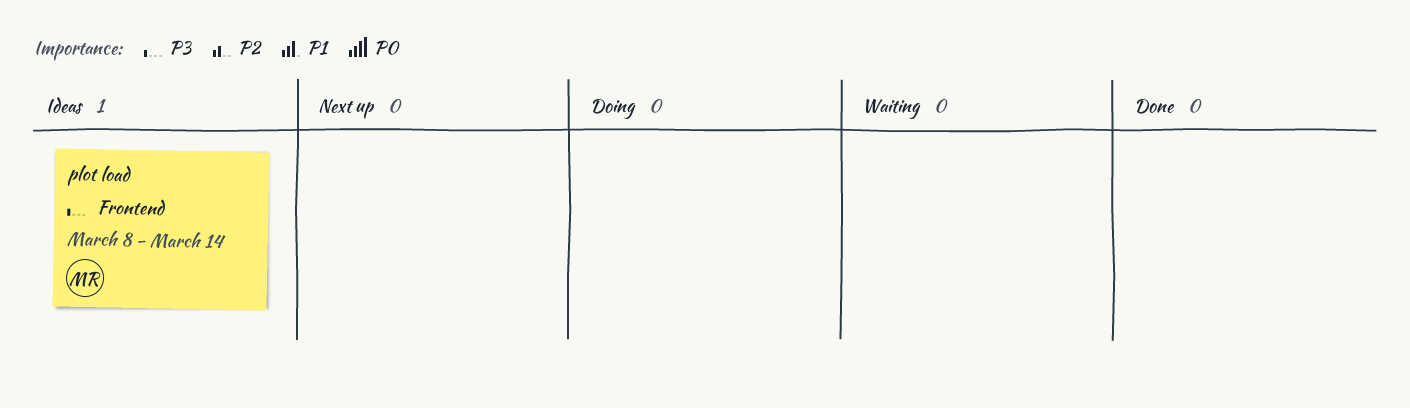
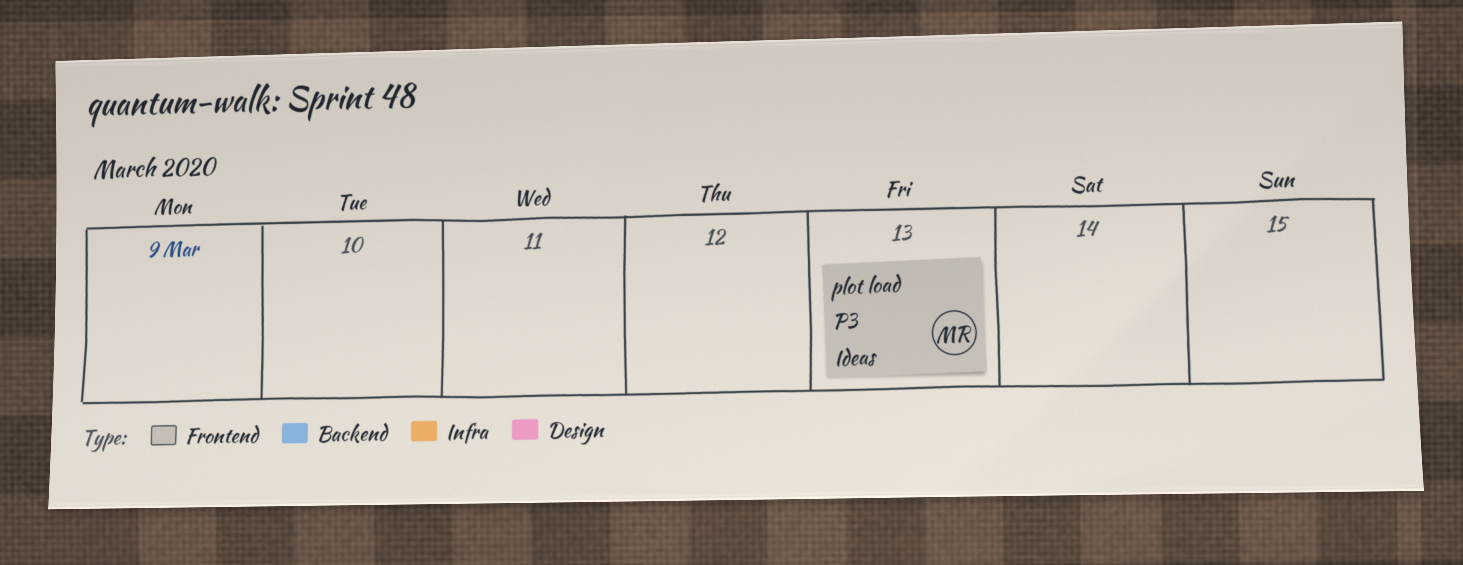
plot load, due: Mar 14 -> Mar 13

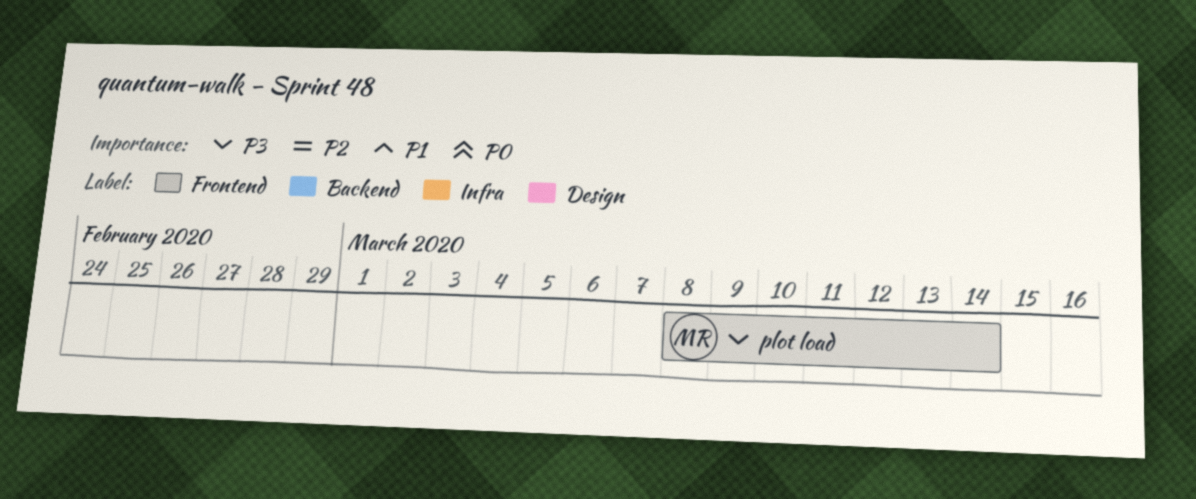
plot load, due: Mar 13 -> Mar 14

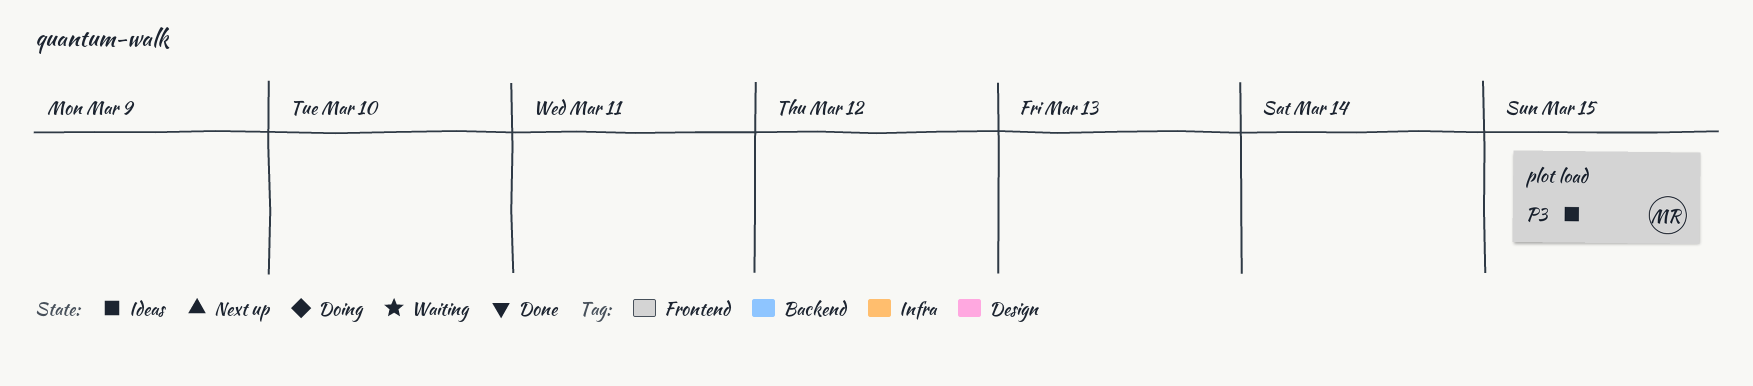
plot load, due: Mar 14 -> Mar 15

